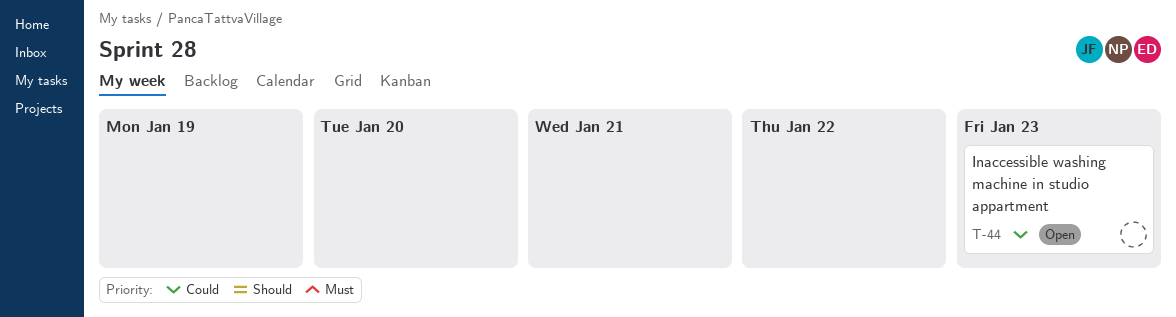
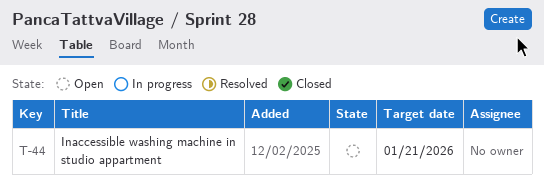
T-44, due: Jan 23 -> Jan 21

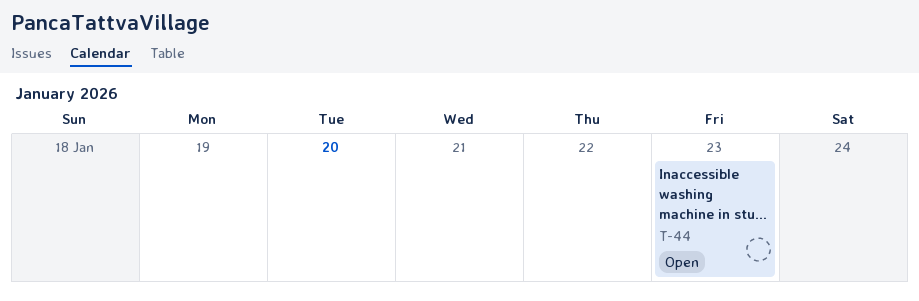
T-44, due: Jan 21 -> Jan 23

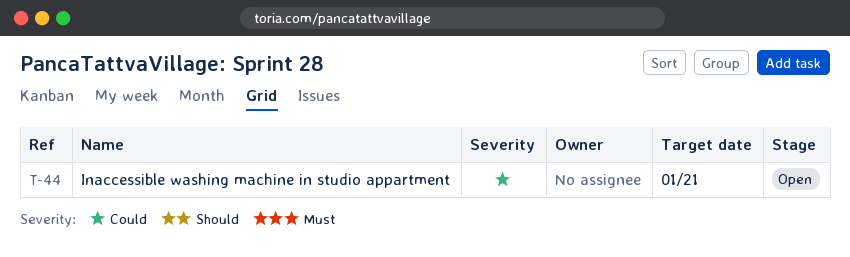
T-44, due: Jan 23 -> Jan 21

